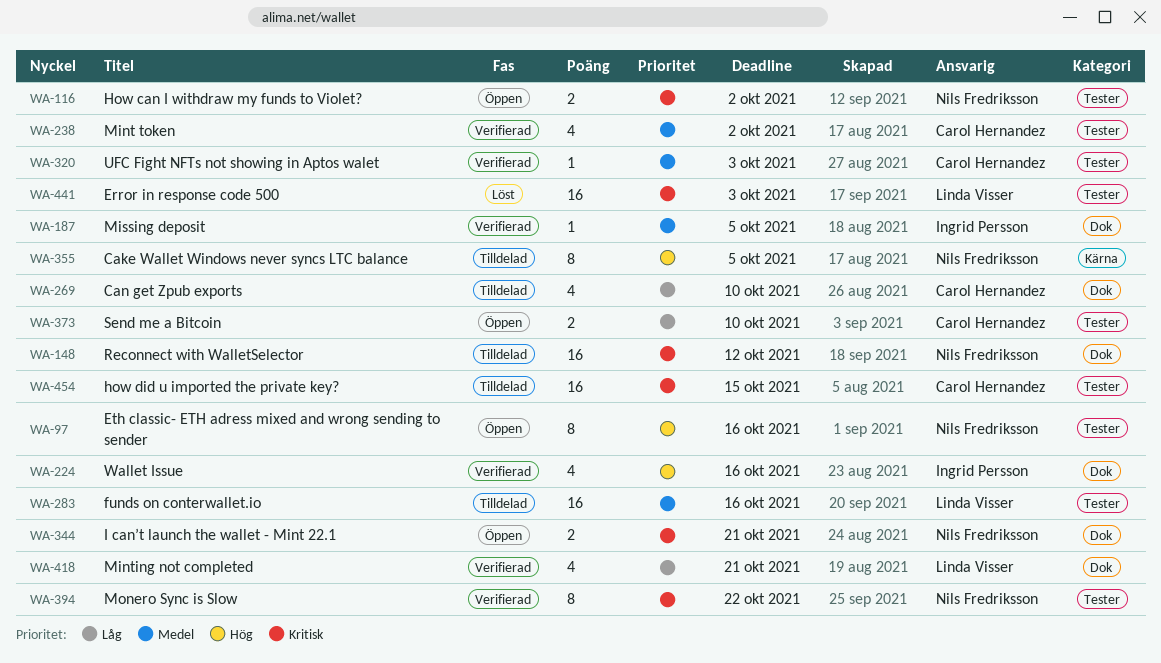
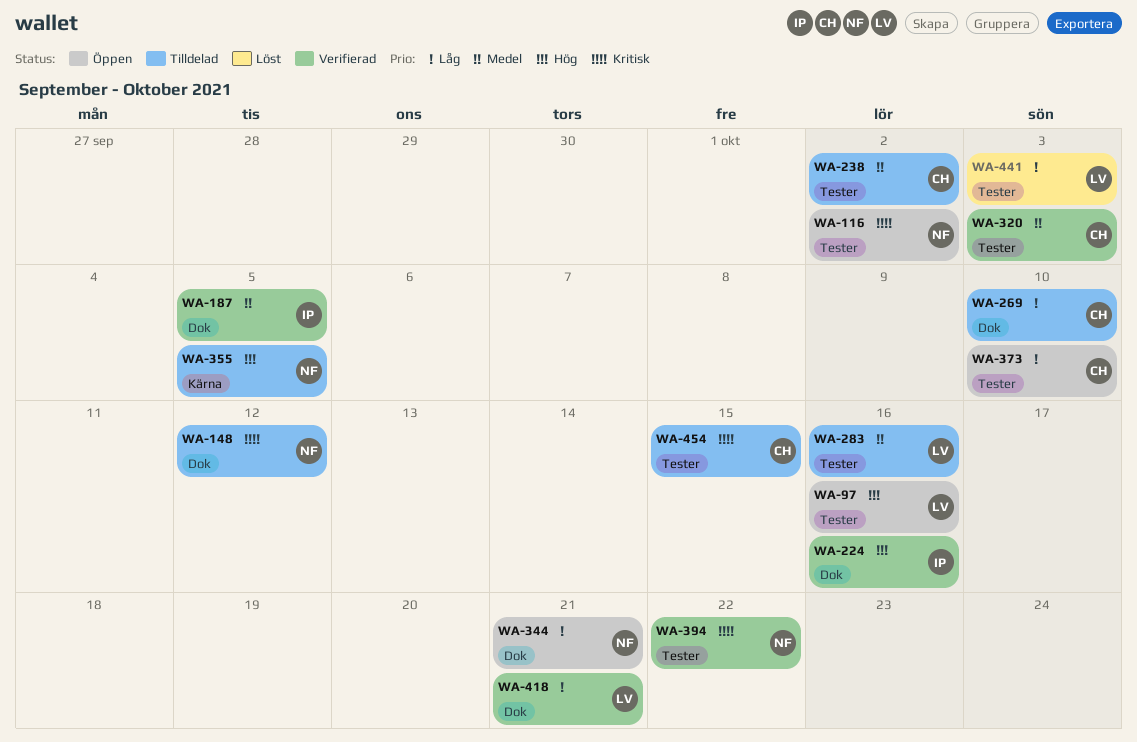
WA-97, owner: Nils Fredriksson -> Linda Visser
WA-238, status: Verifierad -> Tilldelad
WA-344, priority: Kritisk -> Låg
WA-441, priority: Kritisk -> Låg

